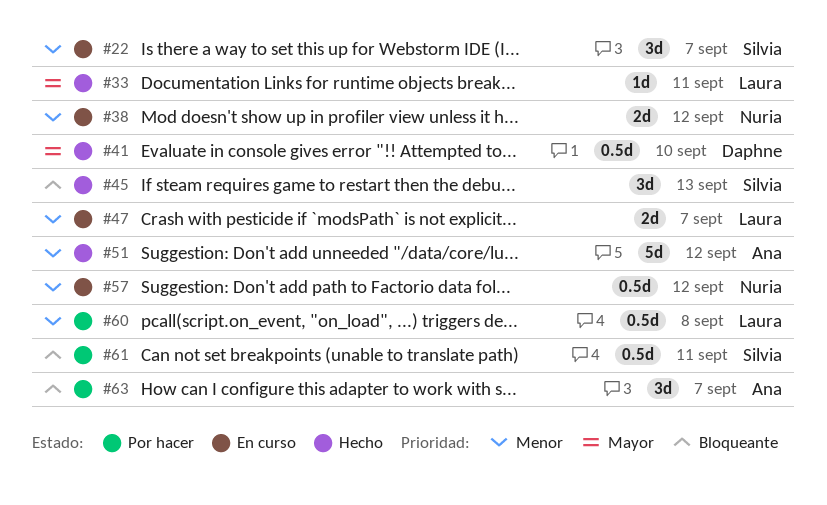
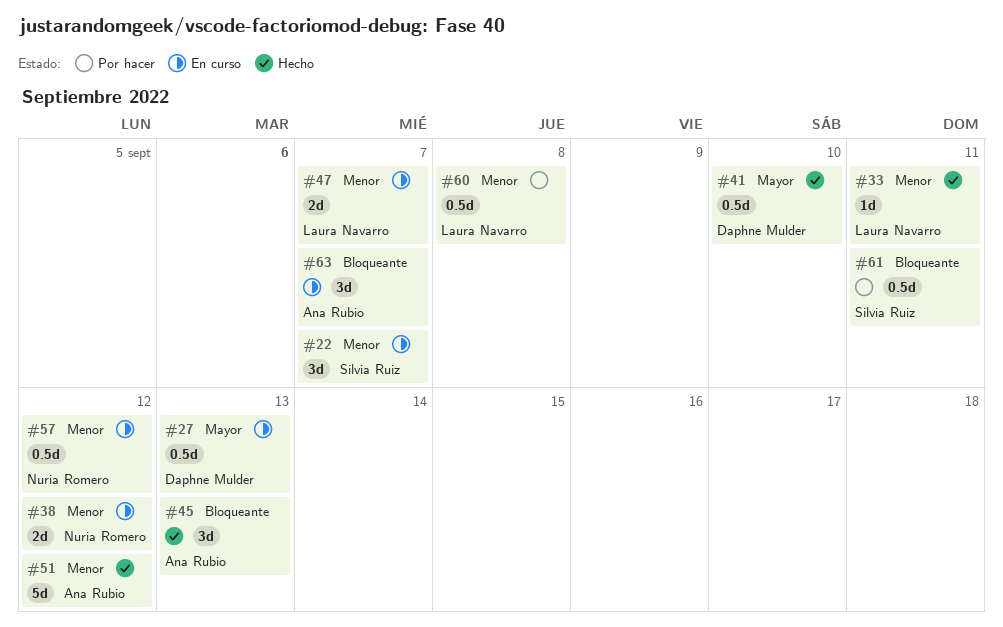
#27: none -> present
#33, priority: Mayor -> Menor
#45, owner: Silvia Ruiz -> Ana Rubio
#63, status: Por hacer -> En curso

